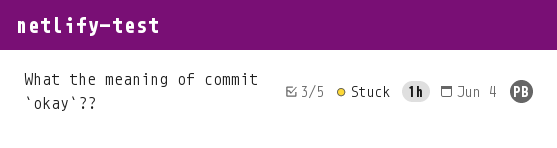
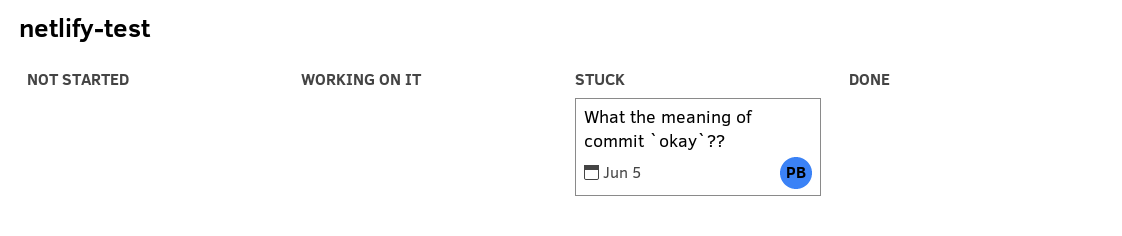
What the meaning of commit `okay`??, due: Jun 4 -> Jun 5

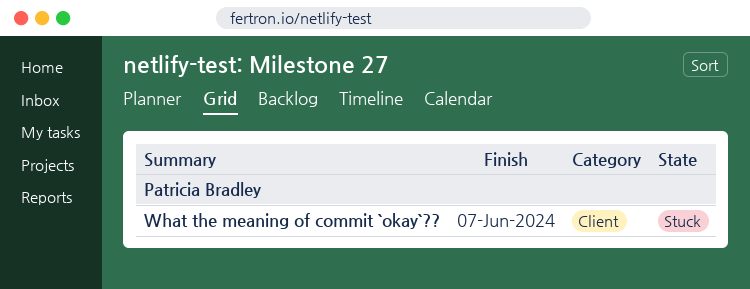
What the meaning of commit `okay`??, due: Jun 5 -> Jun 7

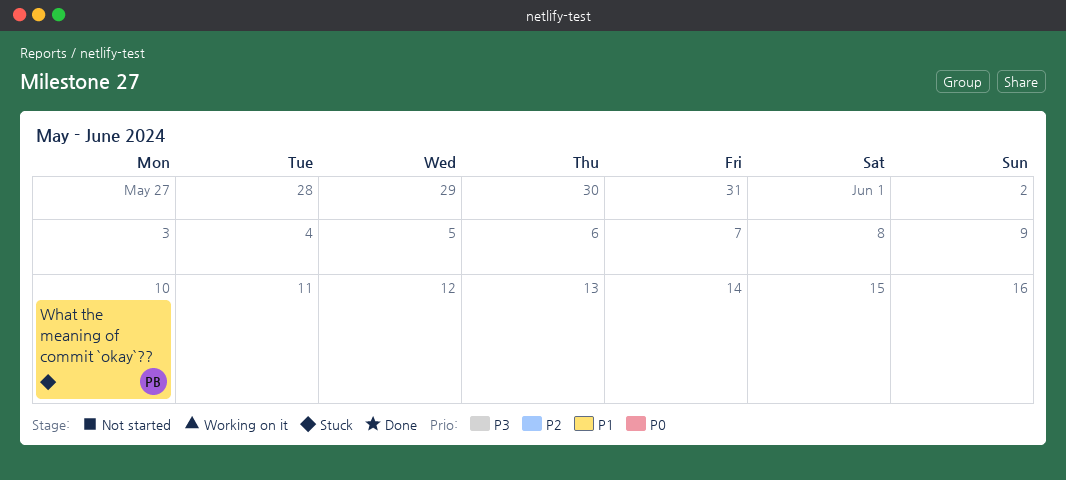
What the meaning of commit `okay`??, due: Jun 7 -> Jun 10

